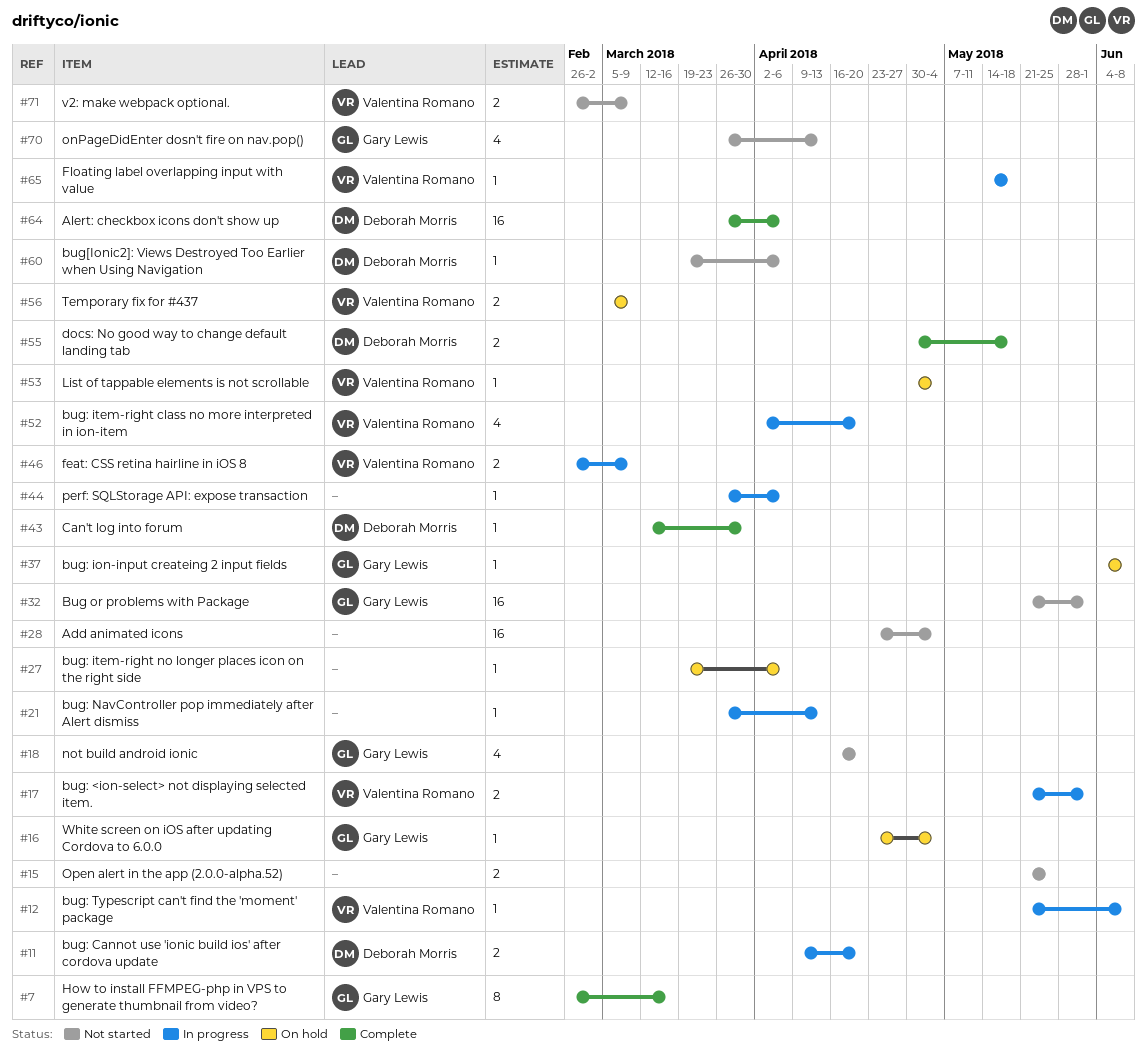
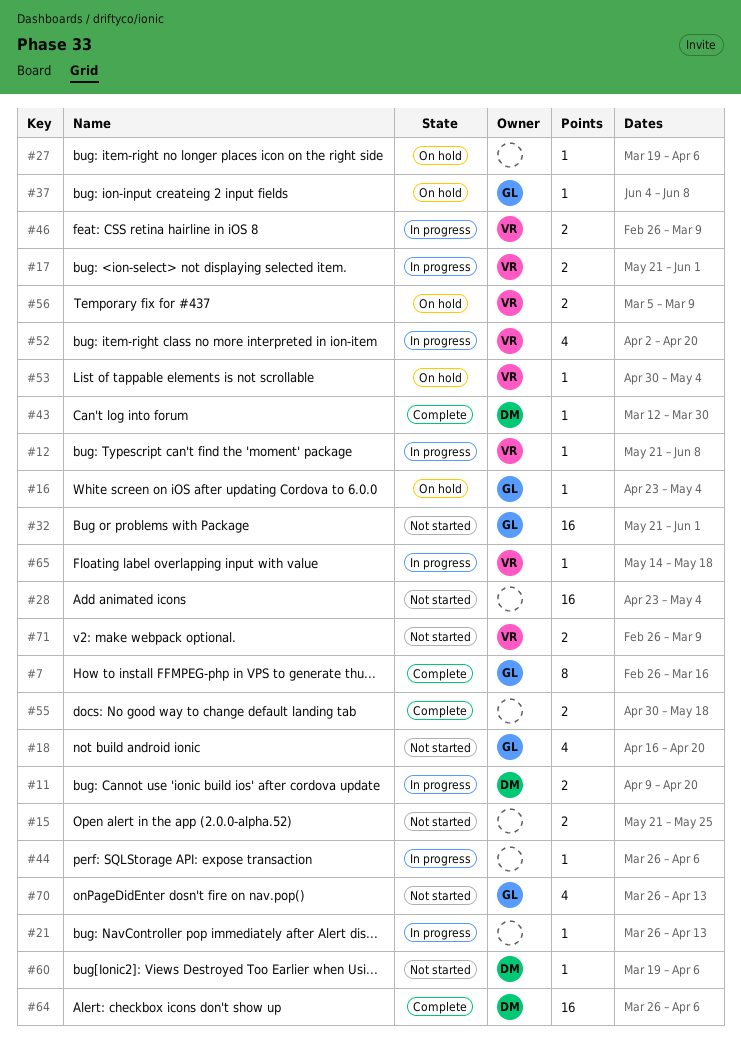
#55, owner: Deborah Morris -> none

